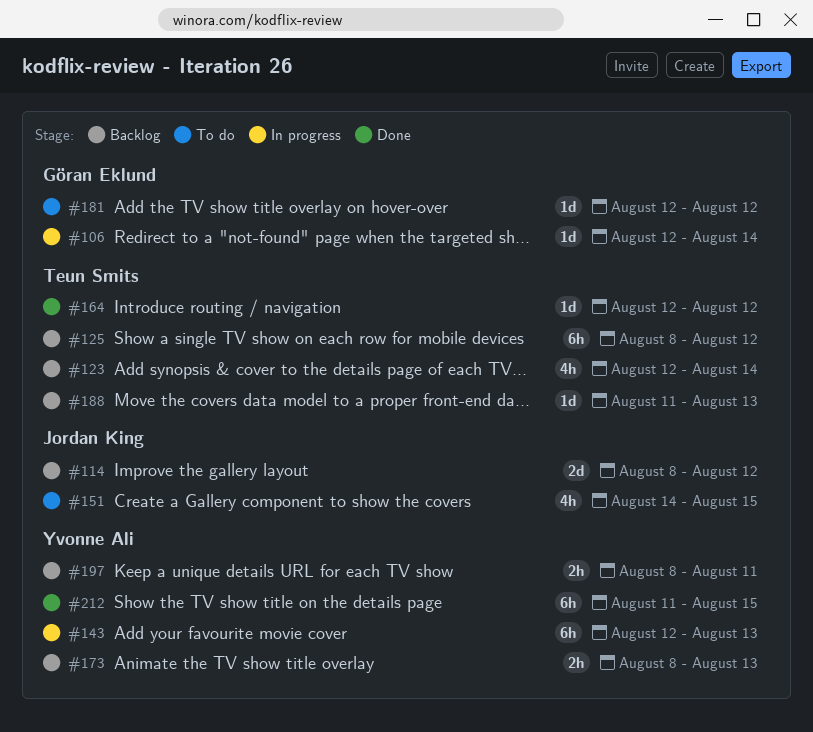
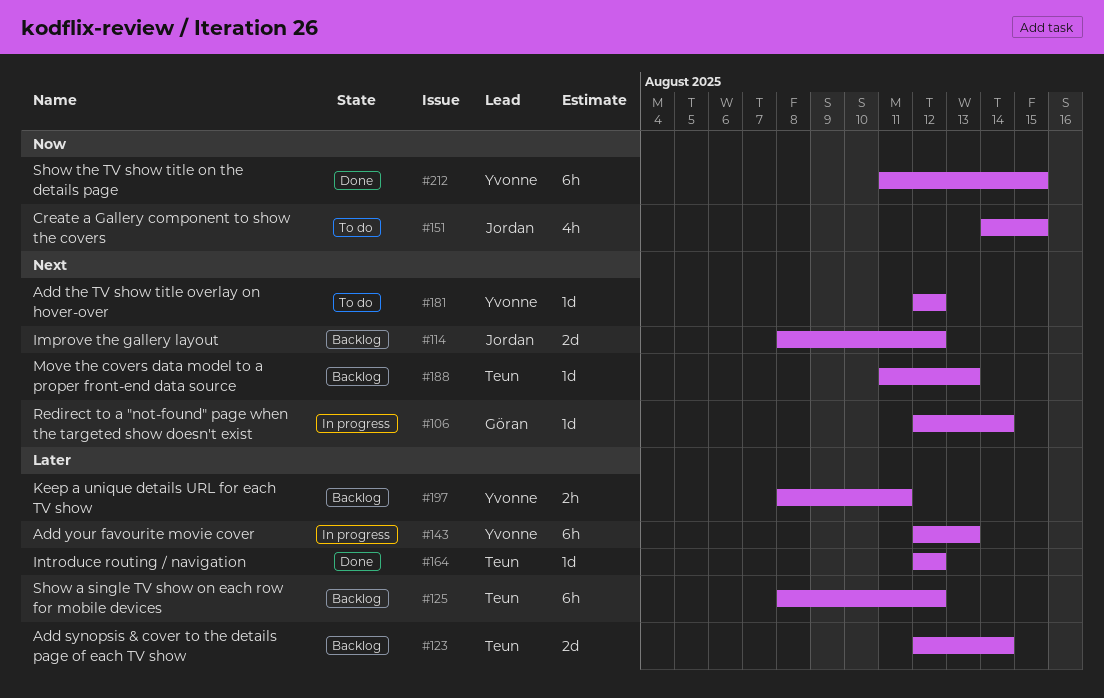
#123, estimate: 4h -> 2d
#173: present -> none
#181, owner: Göran Eklund -> Yvonne Ali

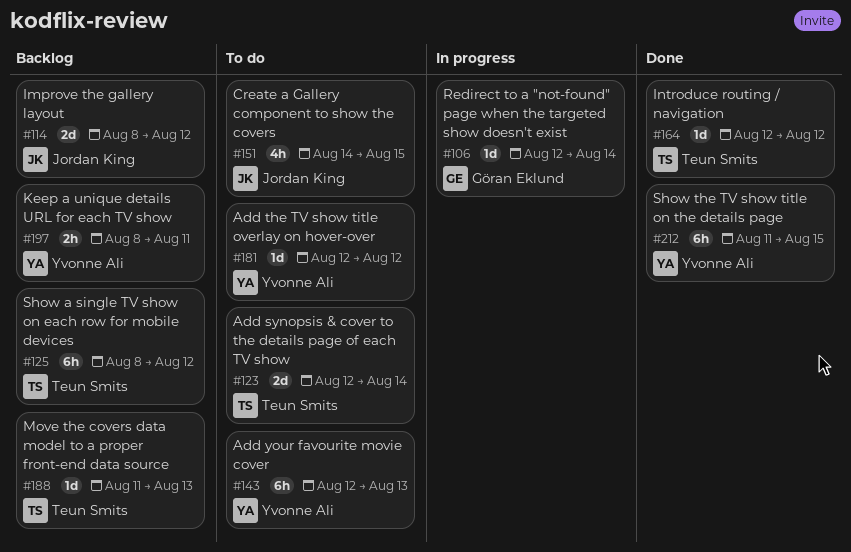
#123, status: Backlog -> To do
#143, status: In progress -> To do

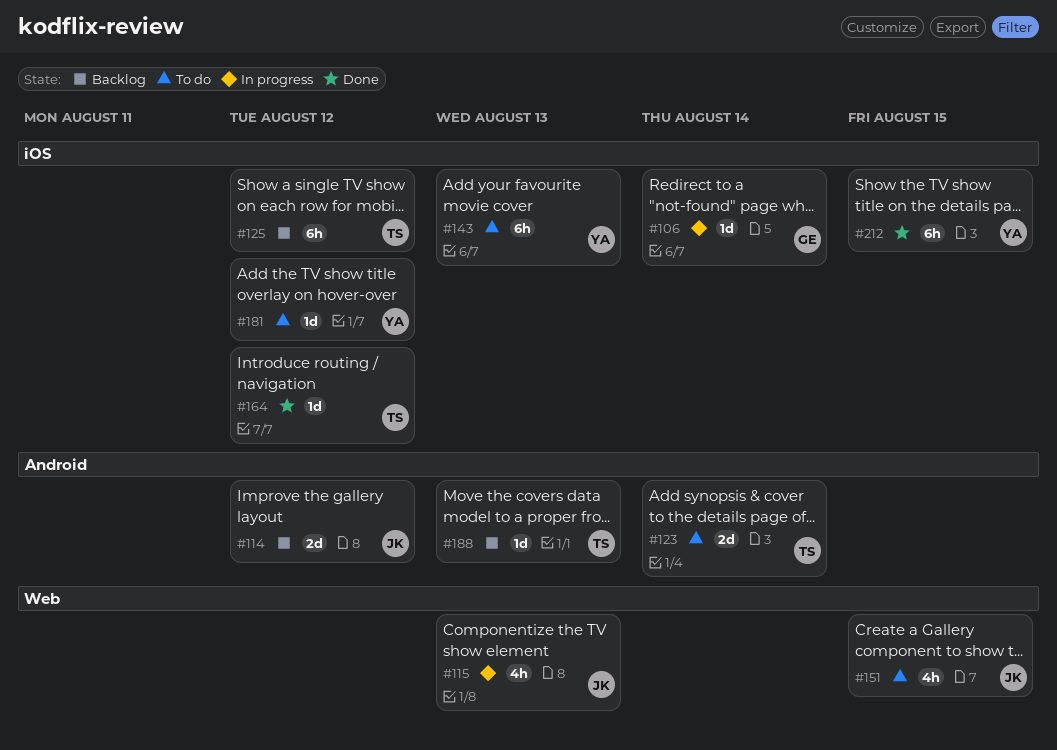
#115: none -> present
#197: present -> none

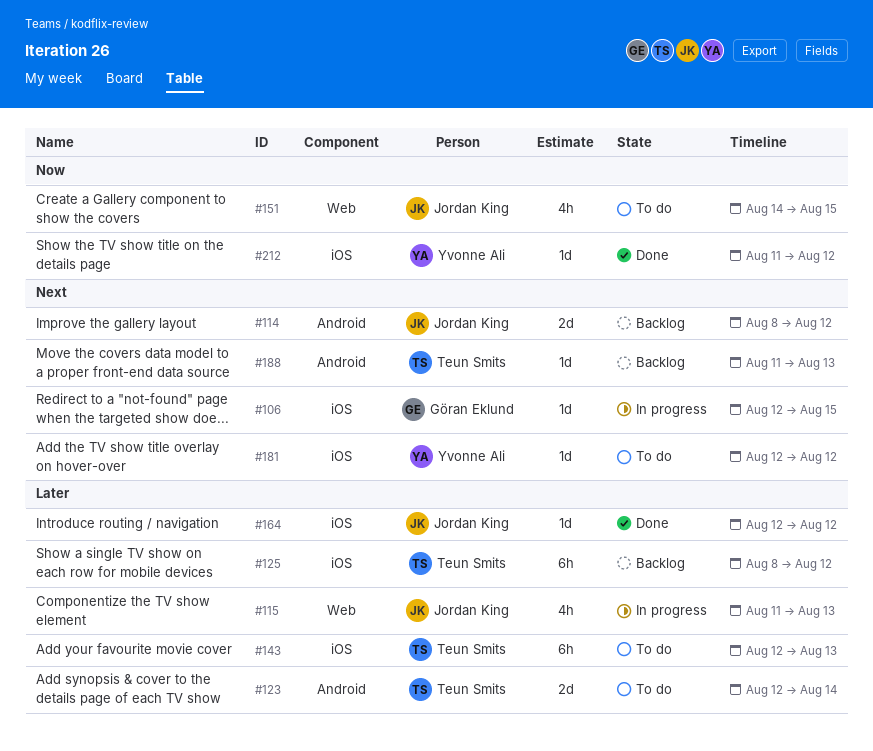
#106, due: Aug 14 -> Aug 15
#143, owner: Yvonne Ali -> Teun Smits
#164, owner: Teun Smits -> Jordan King
#212, estimate: 6h -> 1d
#212, due: Aug 15 -> Aug 12

